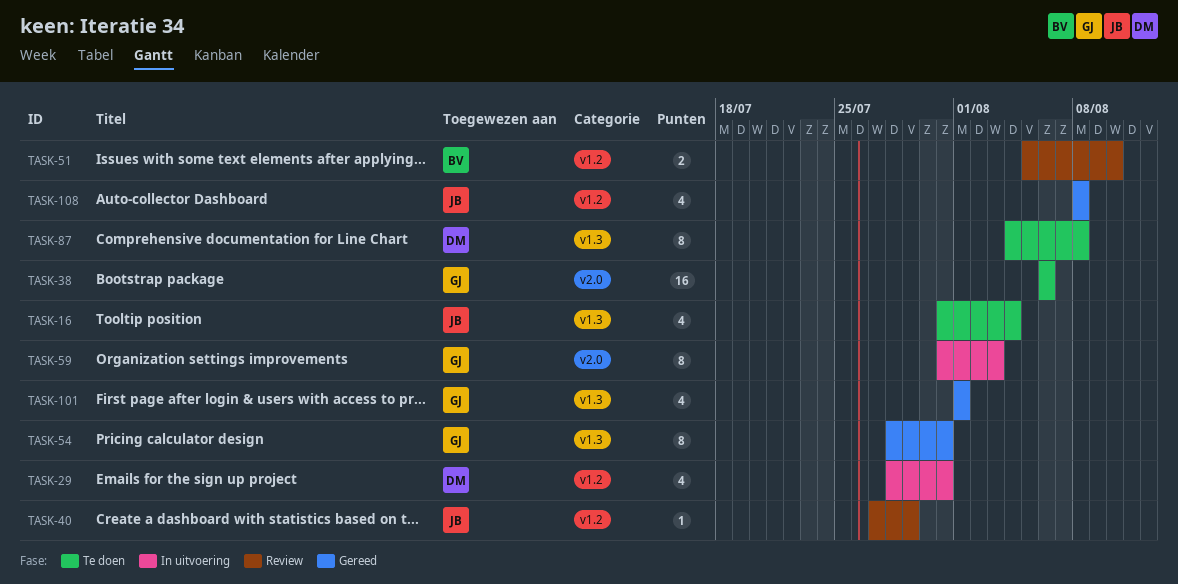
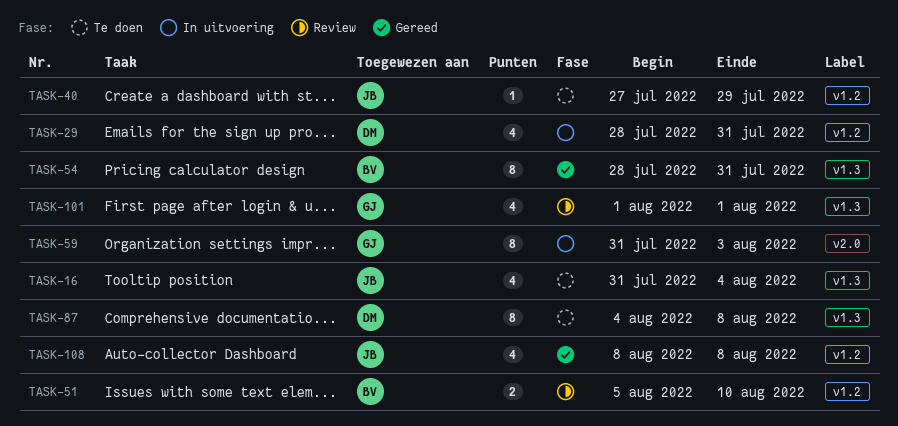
TASK-38: present -> none
TASK-40, status: Review -> Te doen
TASK-54, owner: GJ -> BV
TASK-101, status: Gereed -> Review

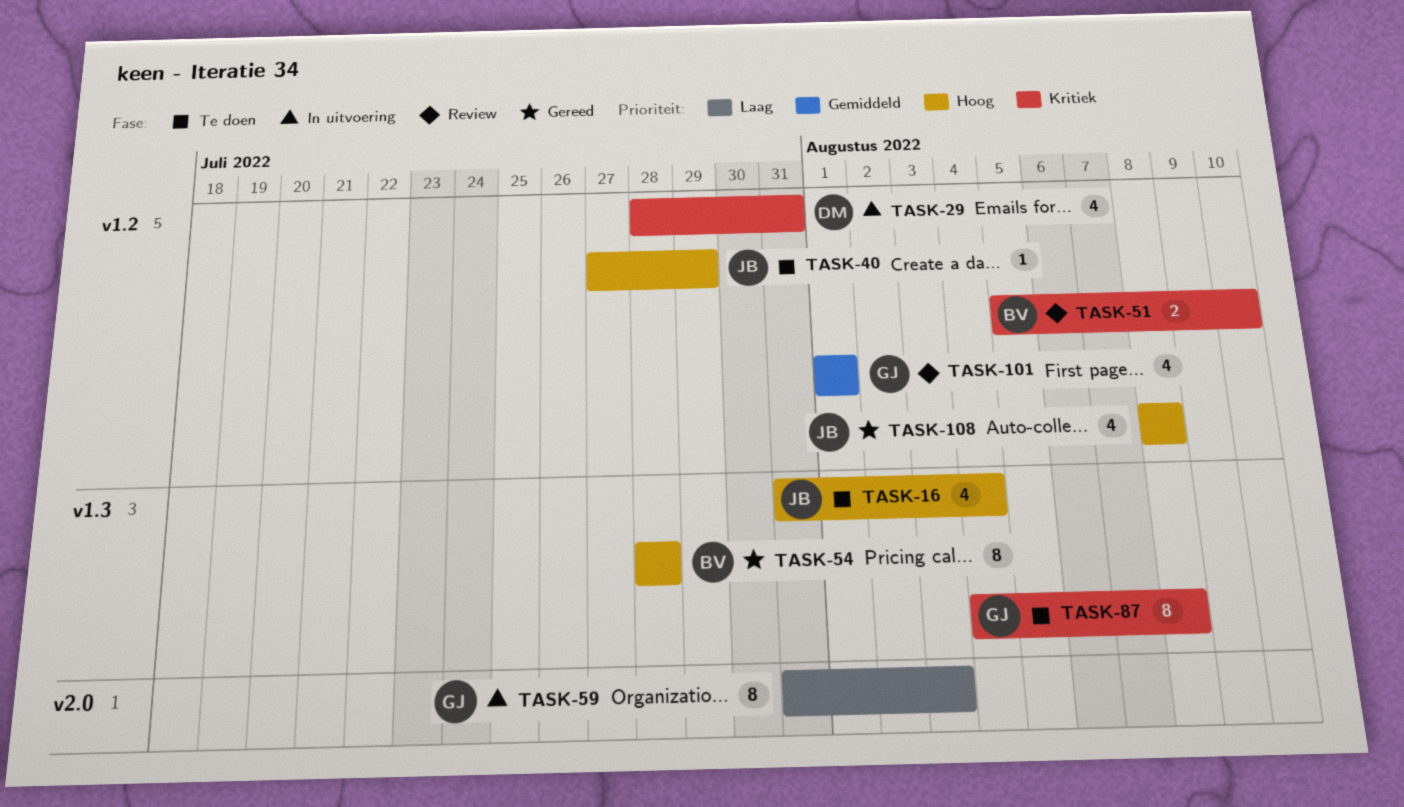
TASK-54, due: Jul 31 -> Jul 28
TASK-87, owner: DM -> GJ
TASK-101, label: v1.3 -> v1.2

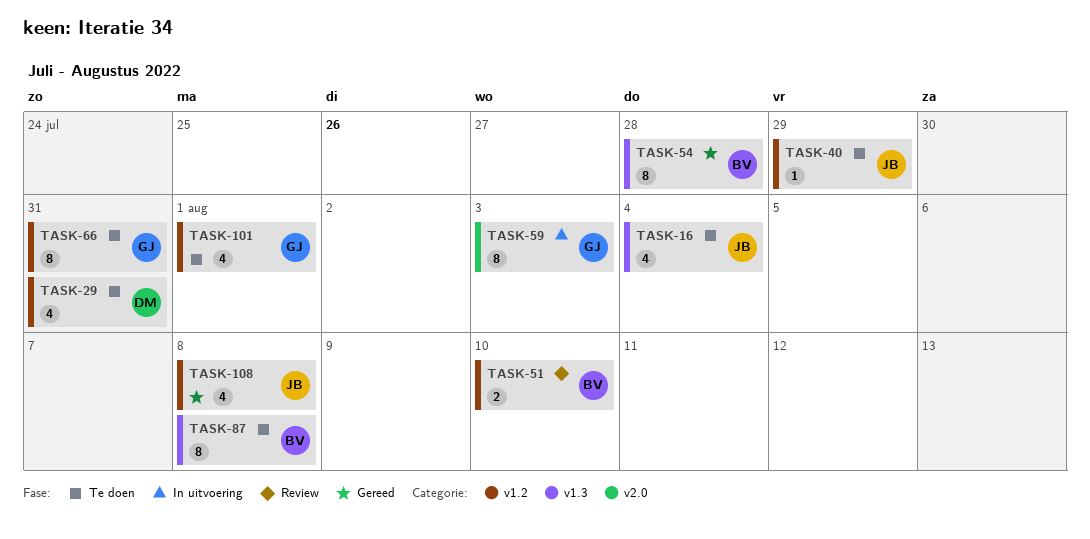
TASK-29, status: In uitvoering -> Te doen
TASK-66: none -> present
TASK-87, owner: GJ -> BV
TASK-101, status: Review -> Te doen

